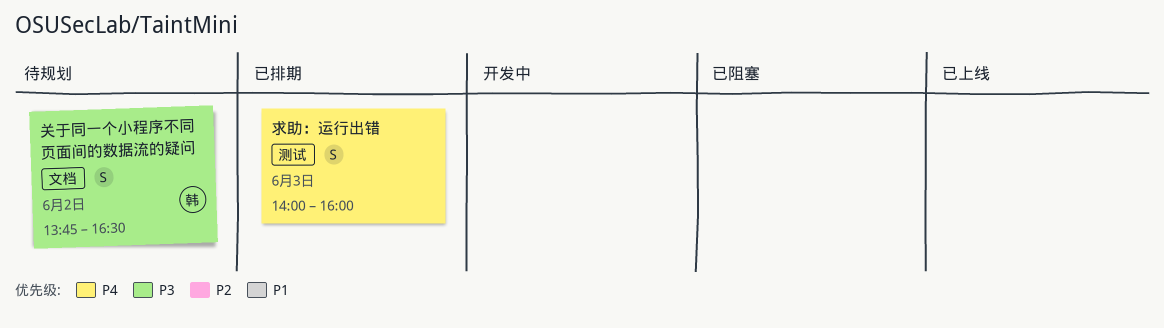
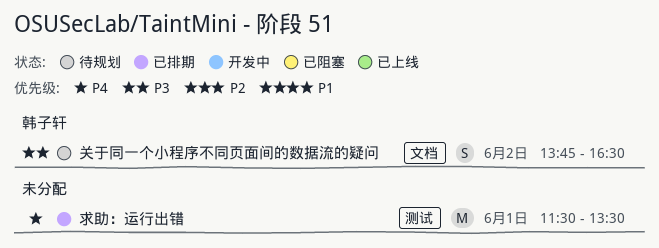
求助：运行出错, estimate: S -> M
求助：运行出错, day: Jun 3 -> Jun 1
求助：运行出错, begins: 14:00 -> 11:30
求助：运行出错, ends: 16:00 -> 13:30

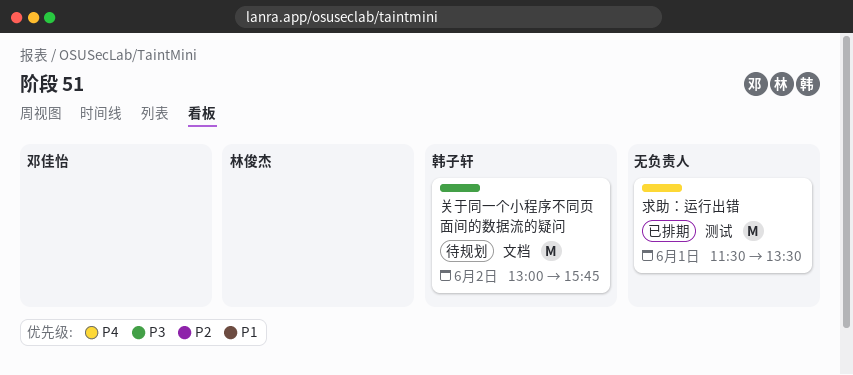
关于同一个小程序不同页面间的数据流的疑问, estimate: S -> M
关于同一个小程序不同页面间的数据流的疑问, begins: 13:45 -> 13:00
关于同一个小程序不同页面间的数据流的疑问, ends: 16:30 -> 15:45

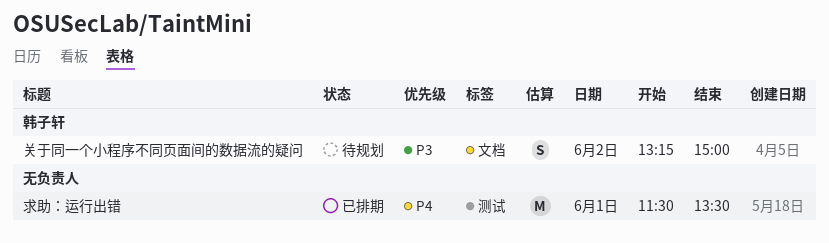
关于同一个小程序不同页面间的数据流的疑问, estimate: M -> S
关于同一个小程序不同页面间的数据流的疑问, begins: 13:00 -> 13:15
关于同一个小程序不同页面间的数据流的疑问, ends: 15:45 -> 15:00

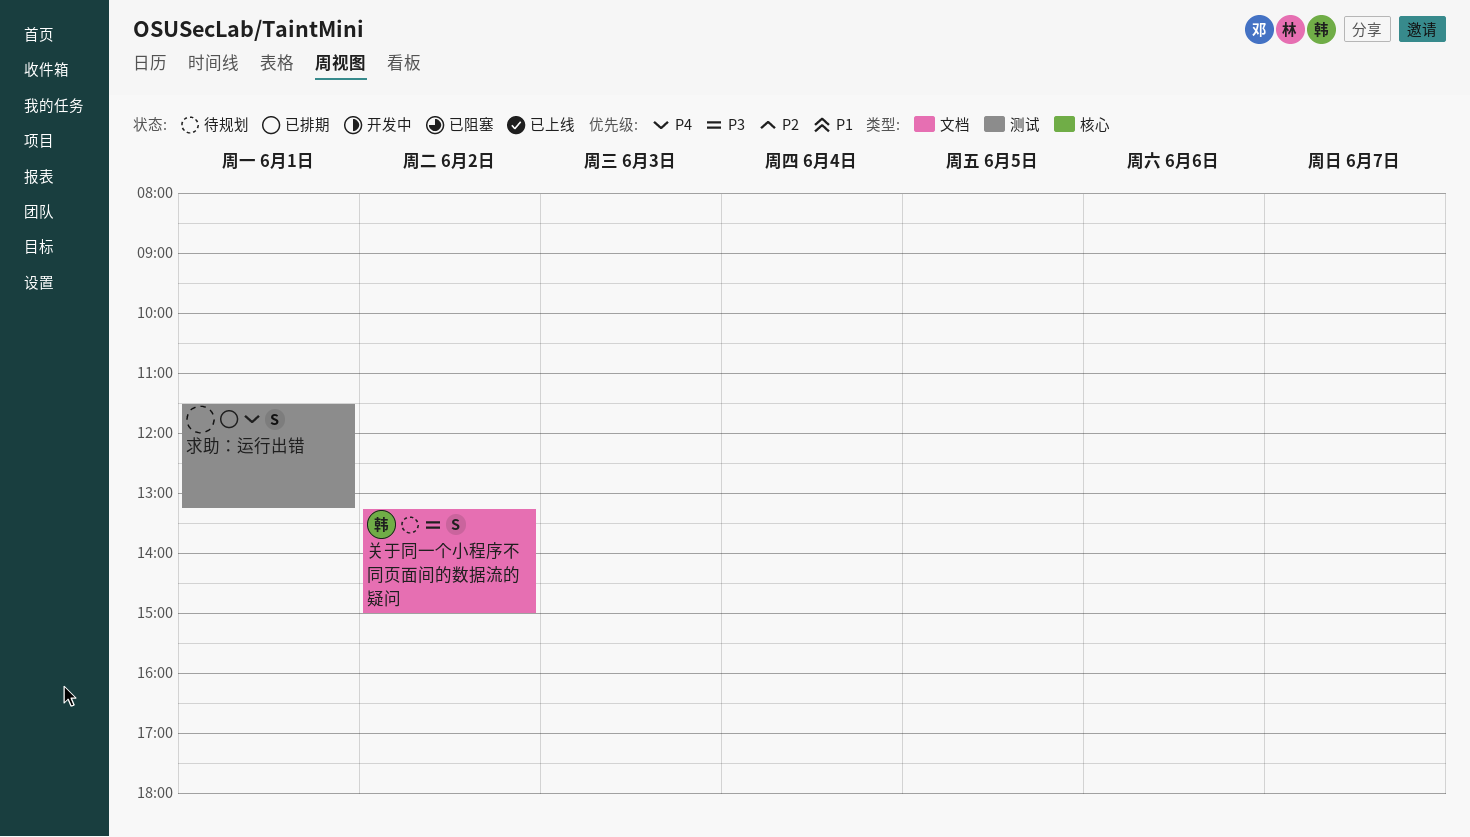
求助：运行出错, estimate: M -> S
求助：运行出错, ends: 13:30 -> 13:15

